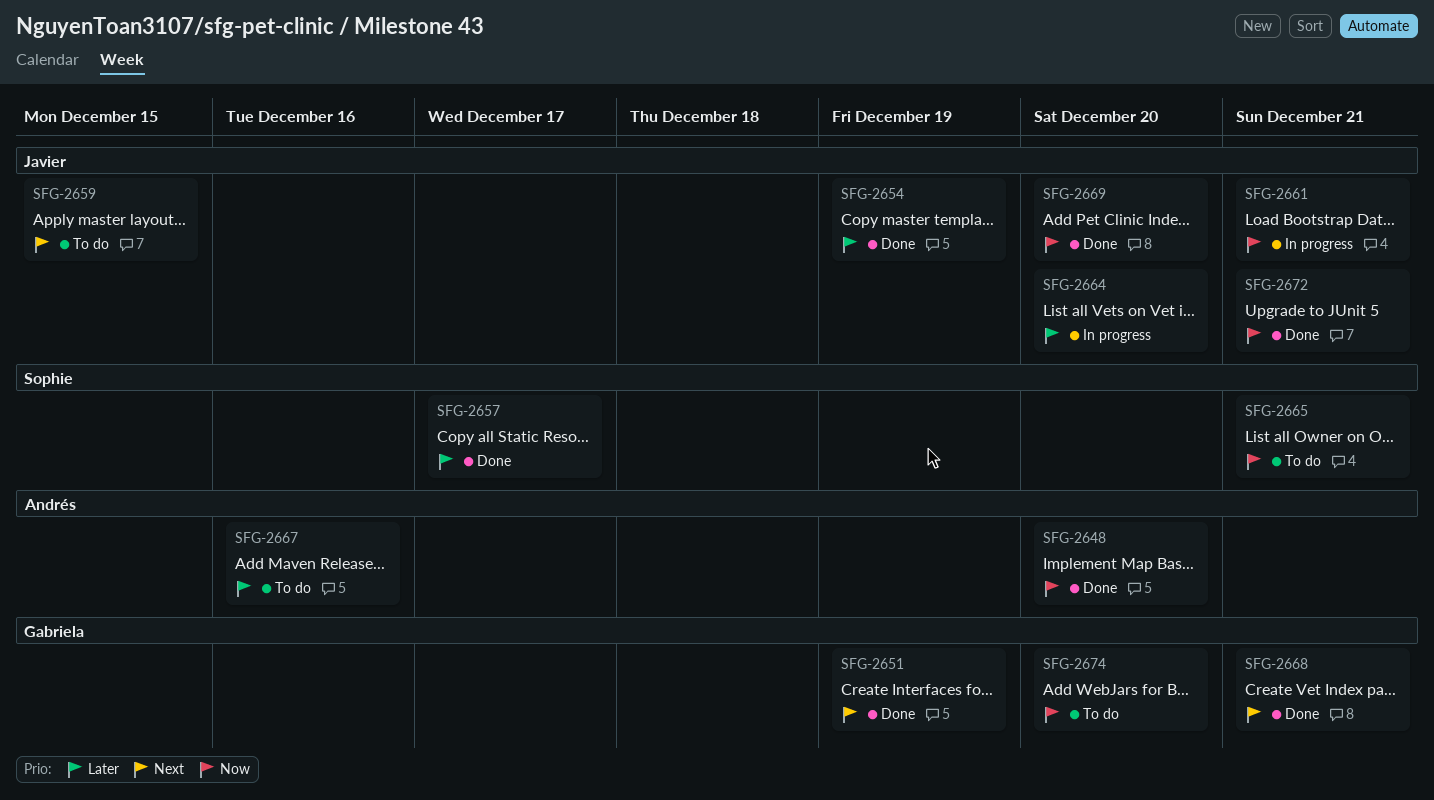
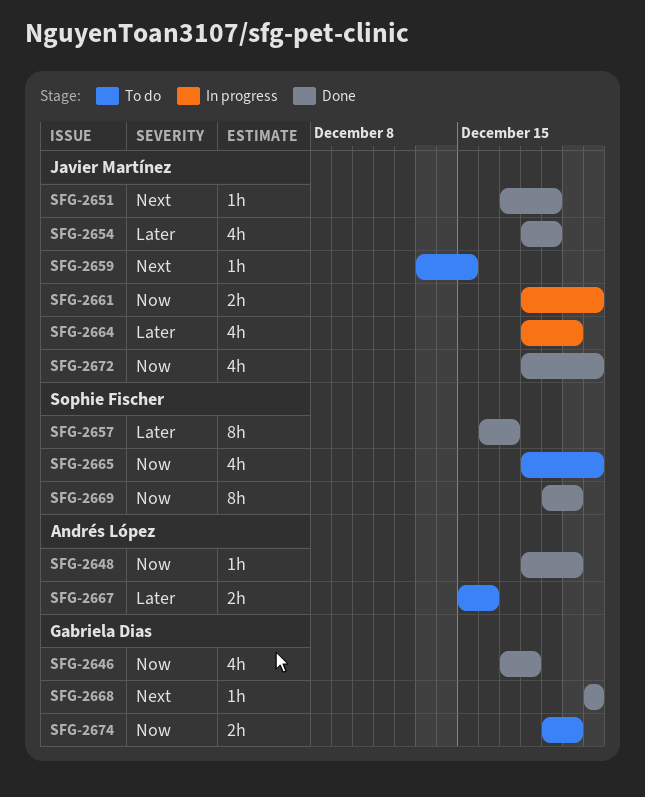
SFG-2646: none -> present
SFG-2651, owner: Gabriela Dias -> Javier Martínez
SFG-2669, owner: Javier Martínez -> Sophie Fischer

